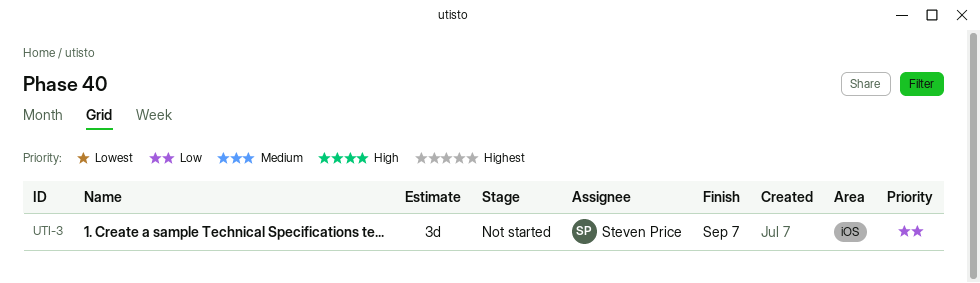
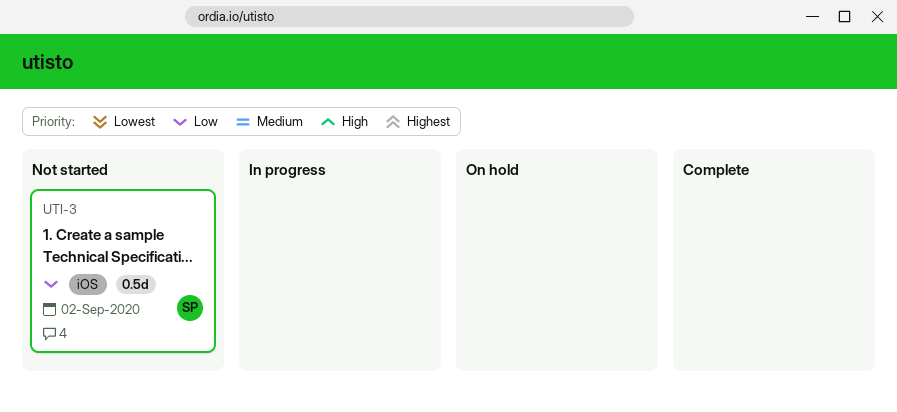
UTI-3, estimate: 3d -> 0.5d
UTI-3, due: Sep 7 -> Sep 2

